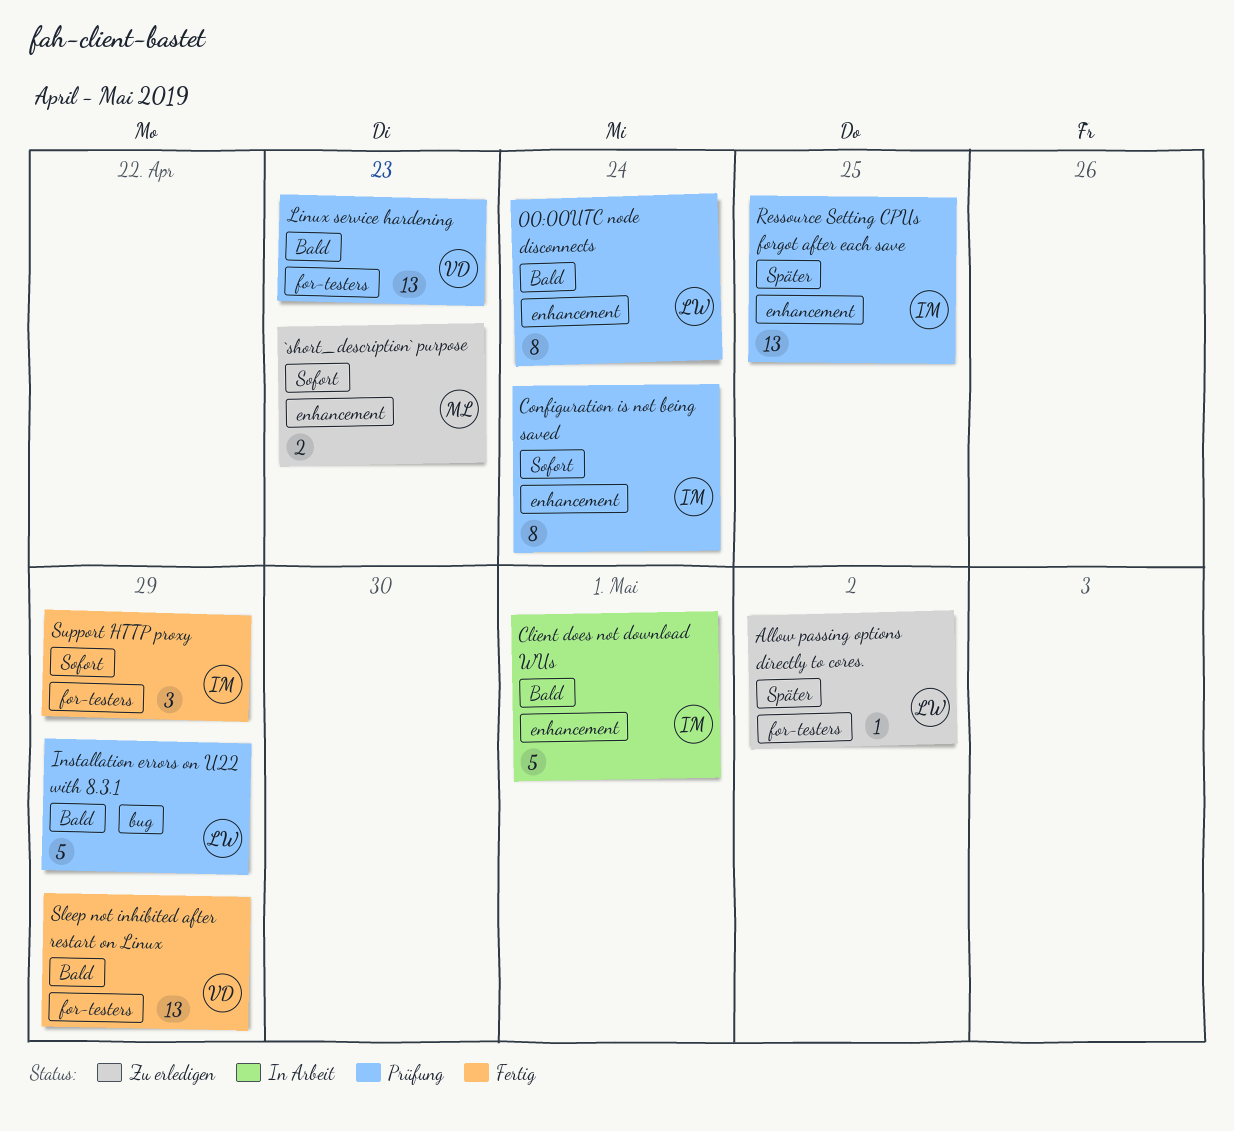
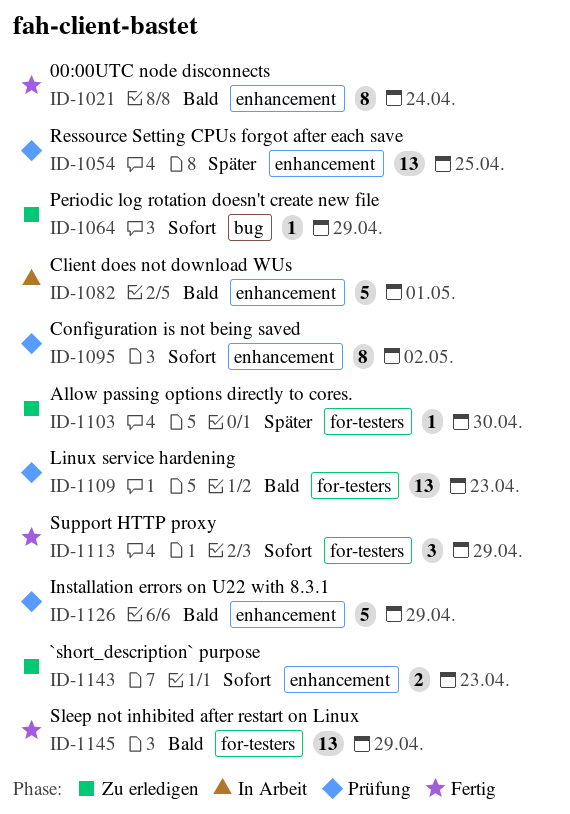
00:00UTC node disconnects, status: Prüfung -> Fertig
Allow passing options directly to cores., due: May 2 -> Apr 30
Configuration is not being saved, due: Apr 24 -> May 2
Installation errors on U22 with 8.3.1, label: bug -> enhancement
Periodic log rotation doesn't create new file: none -> present

